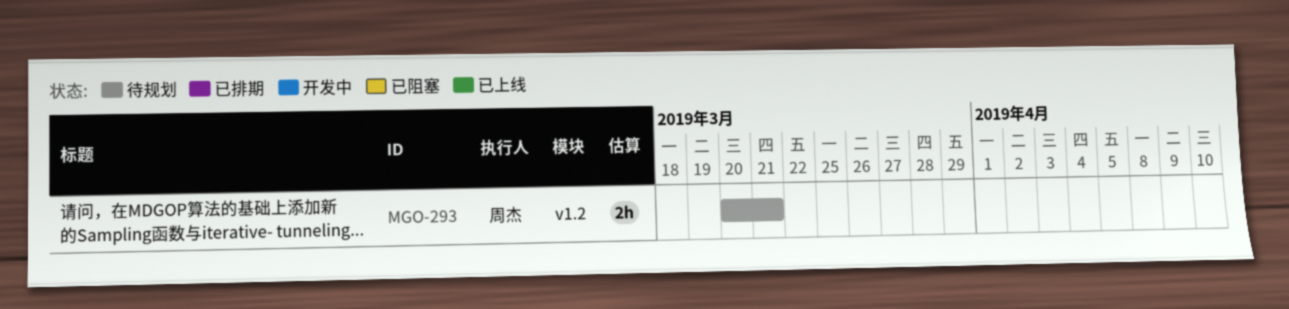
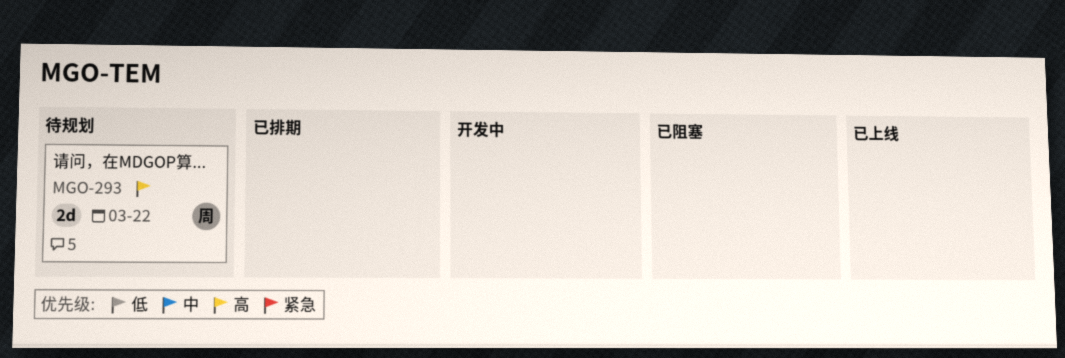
MGO-293, estimate: 2h -> 2d
MGO-293, due: Mar 21 -> Mar 22

